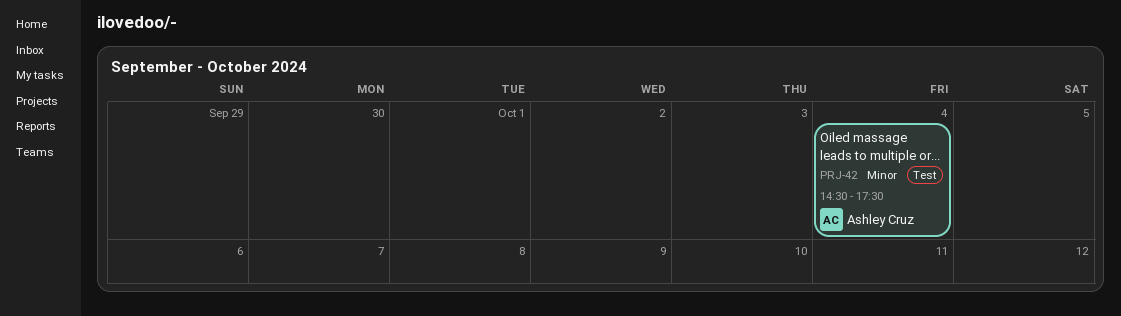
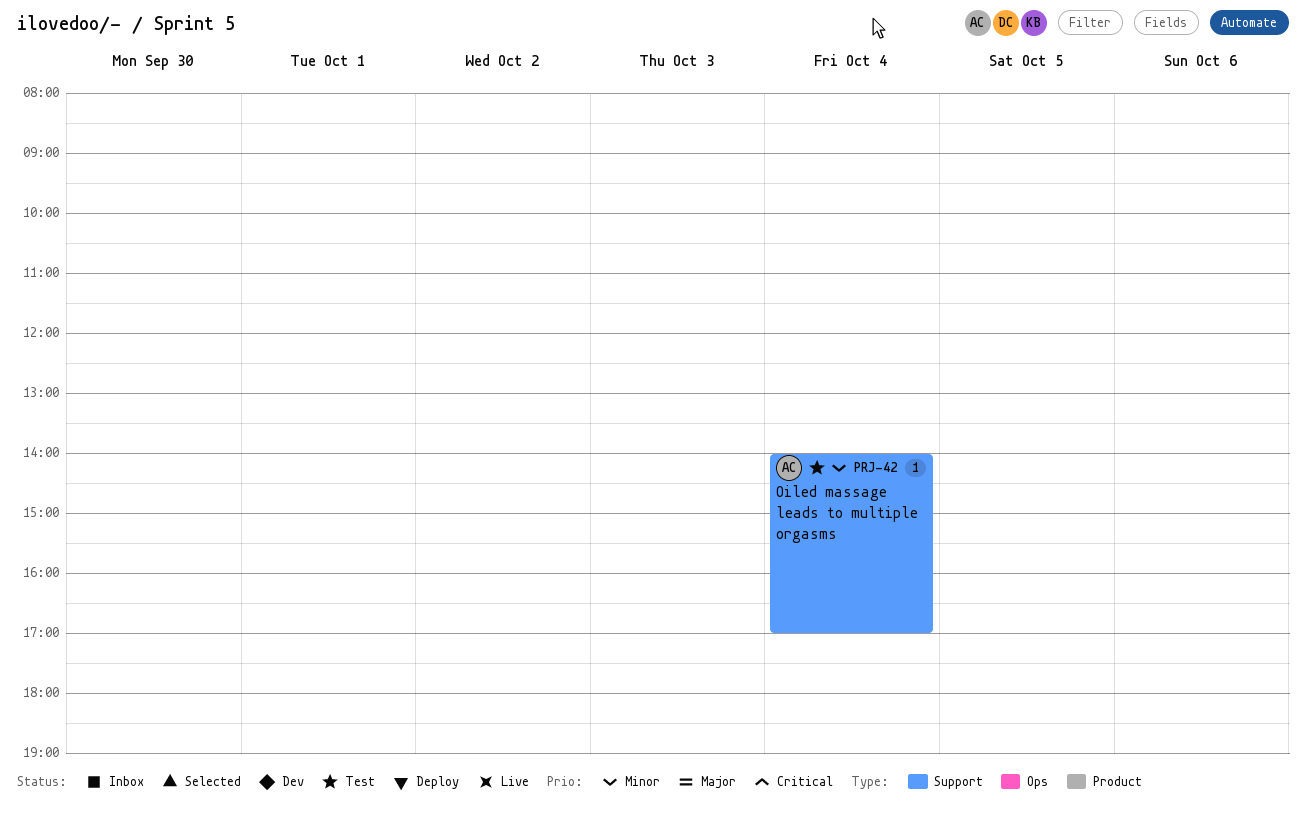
PRJ-42, begins: 14:30 -> 14:00
PRJ-42, ends: 17:30 -> 17:00

